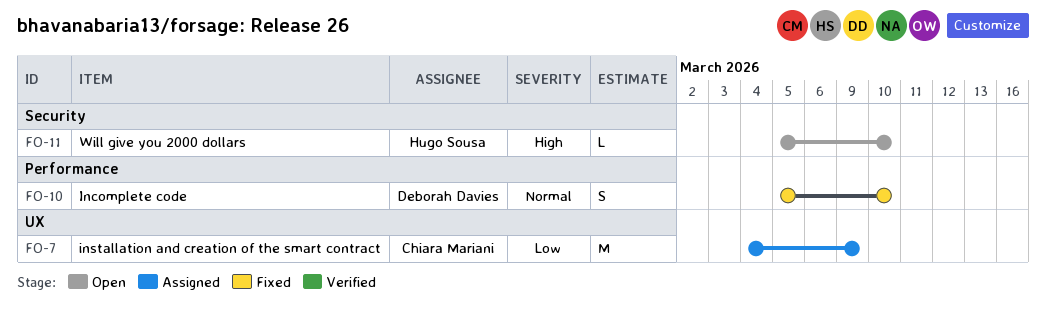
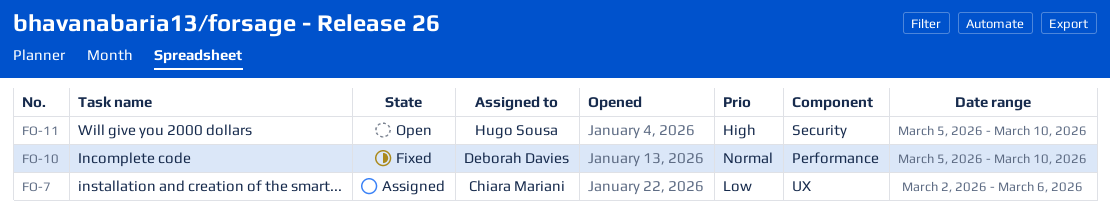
FO-7, start: Mar 4 -> Mar 2
FO-7, due: Mar 9 -> Mar 6

